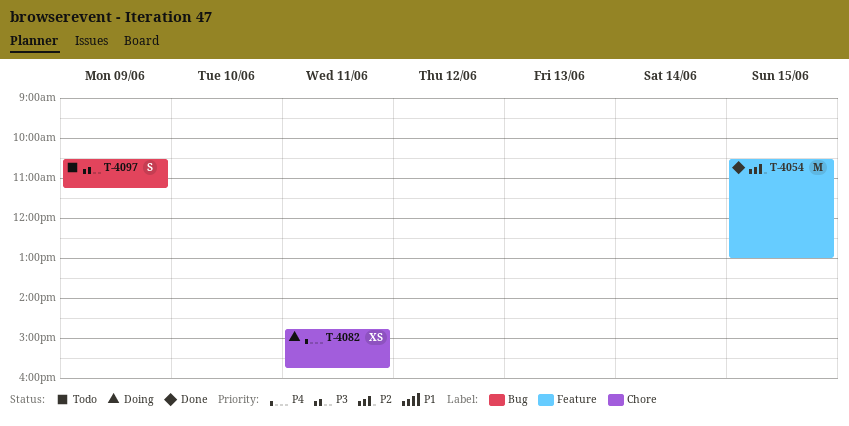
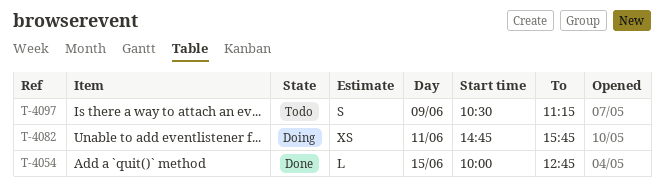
T-4054, estimate: M -> L
T-4054, begins: 10:30 -> 10:00
T-4054, ends: 13:00 -> 12:45

